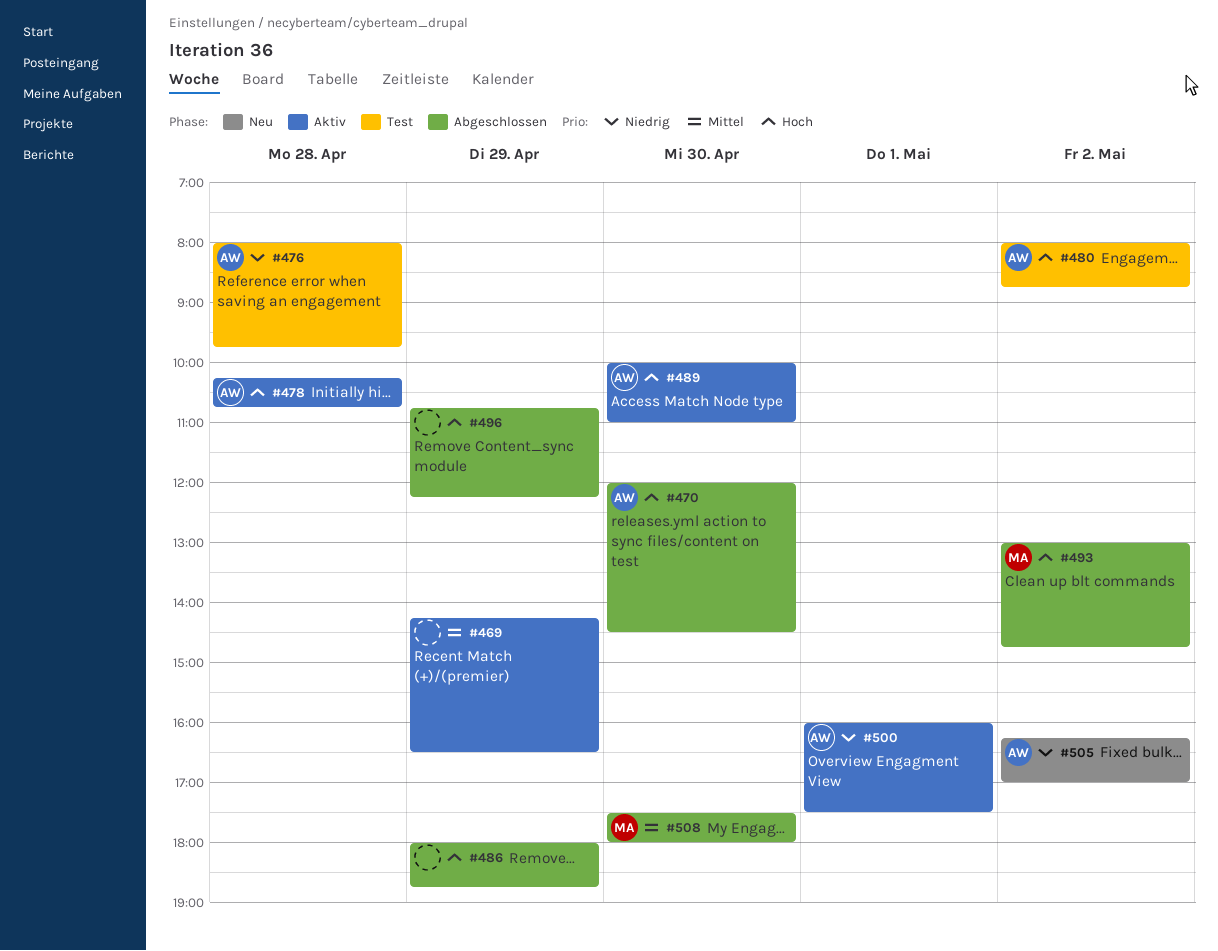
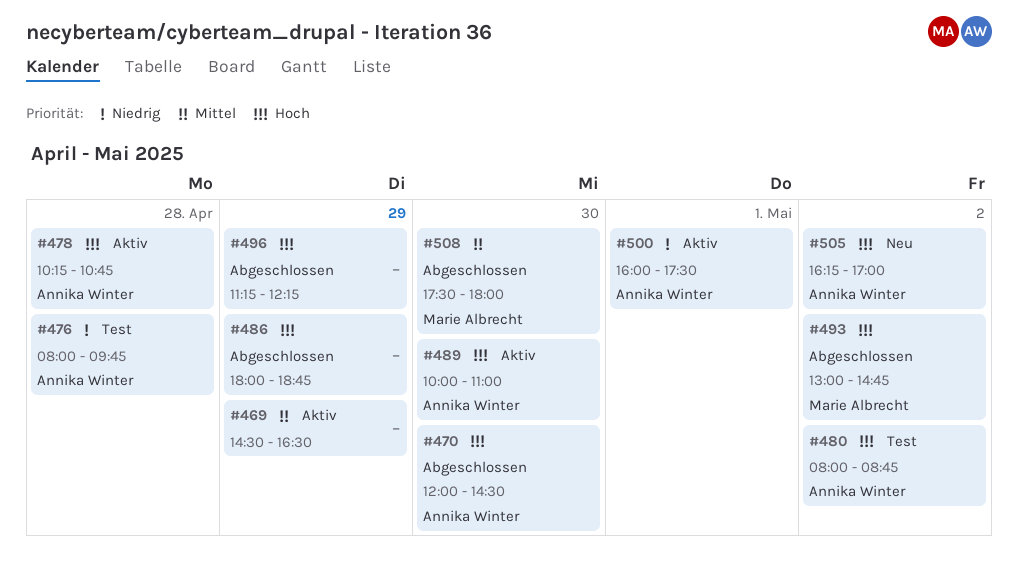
#469, begins: 14:15 -> 14:30
#496, begins: 10:45 -> 11:15
#505, priority: Niedrig -> Hoch

